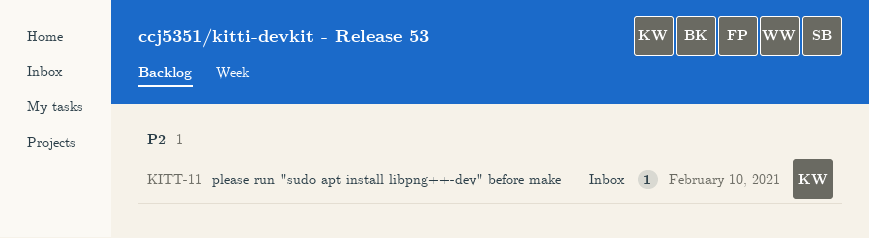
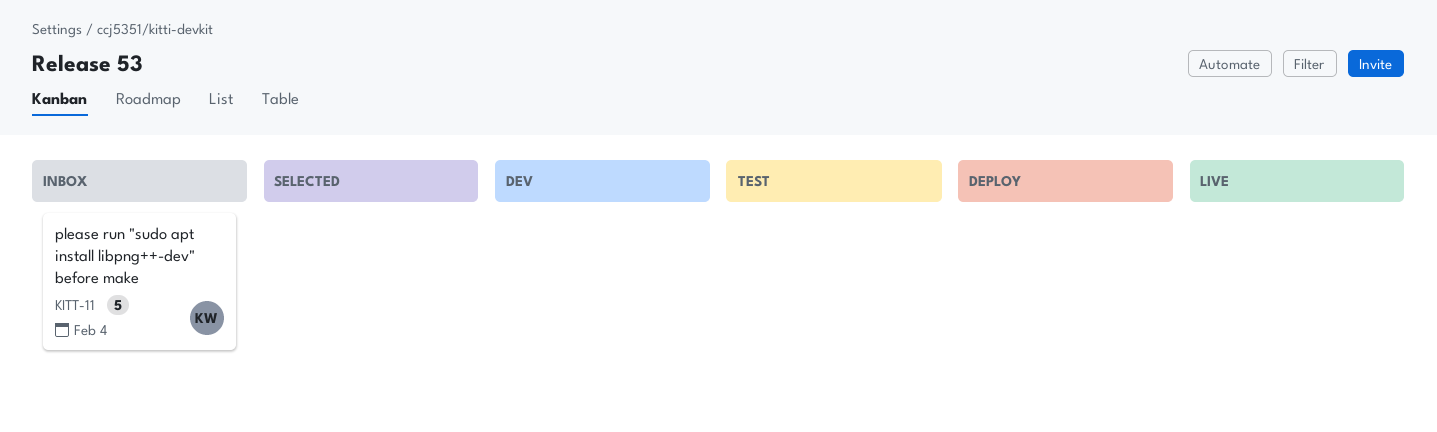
KITT-11, estimate: 1 -> 5
KITT-11, due: Feb 10 -> Feb 4

